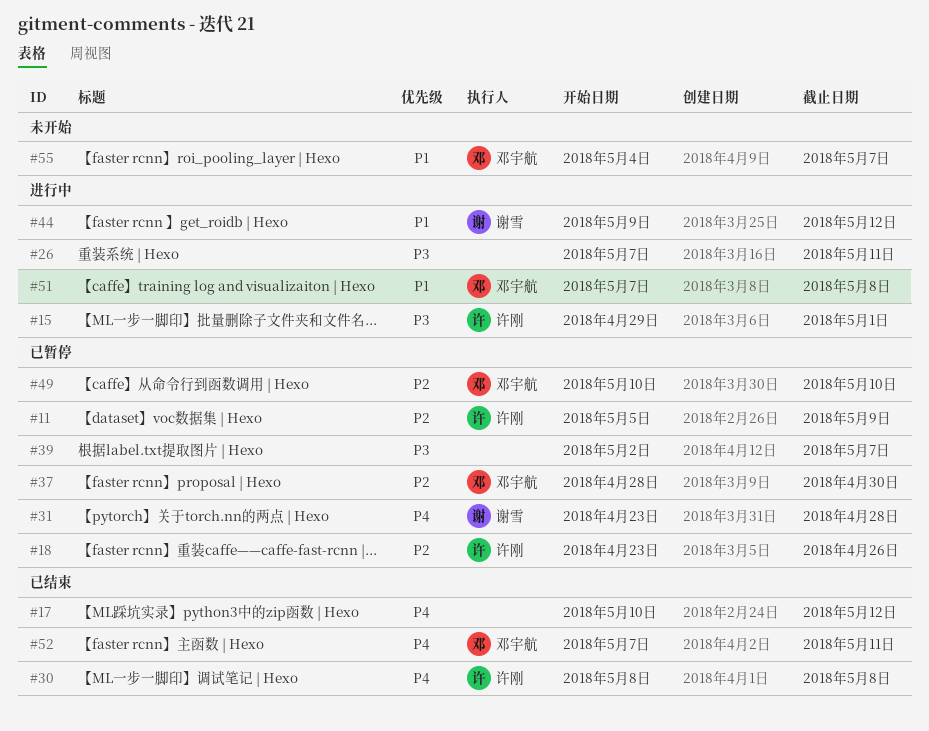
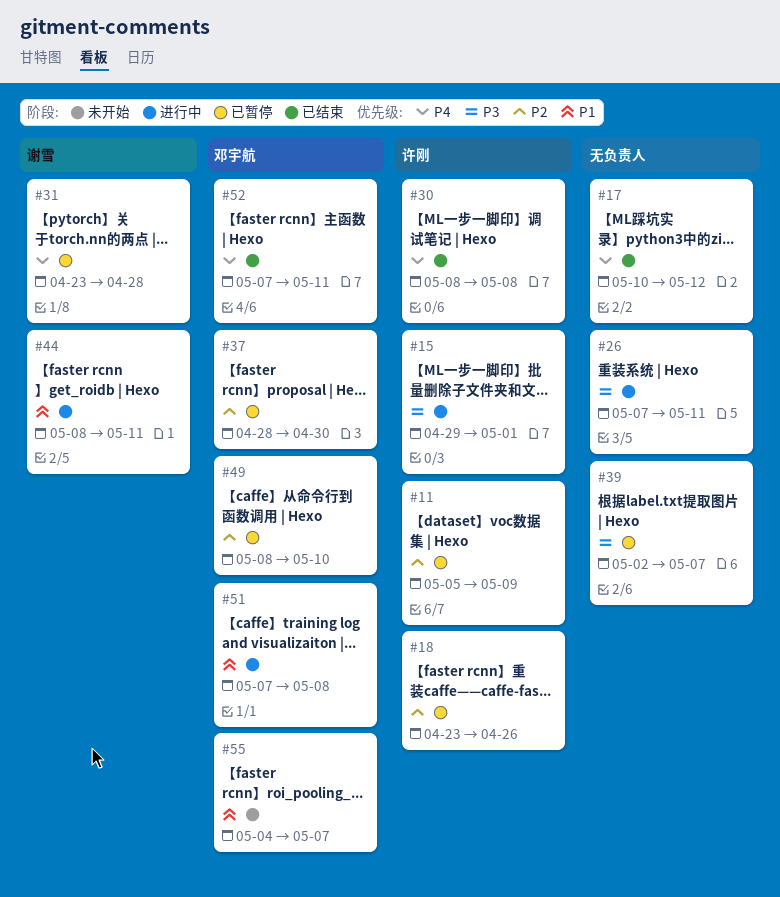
#44, start: May 9 -> May 8
#44, due: May 12 -> May 11
#49, start: May 10 -> May 8

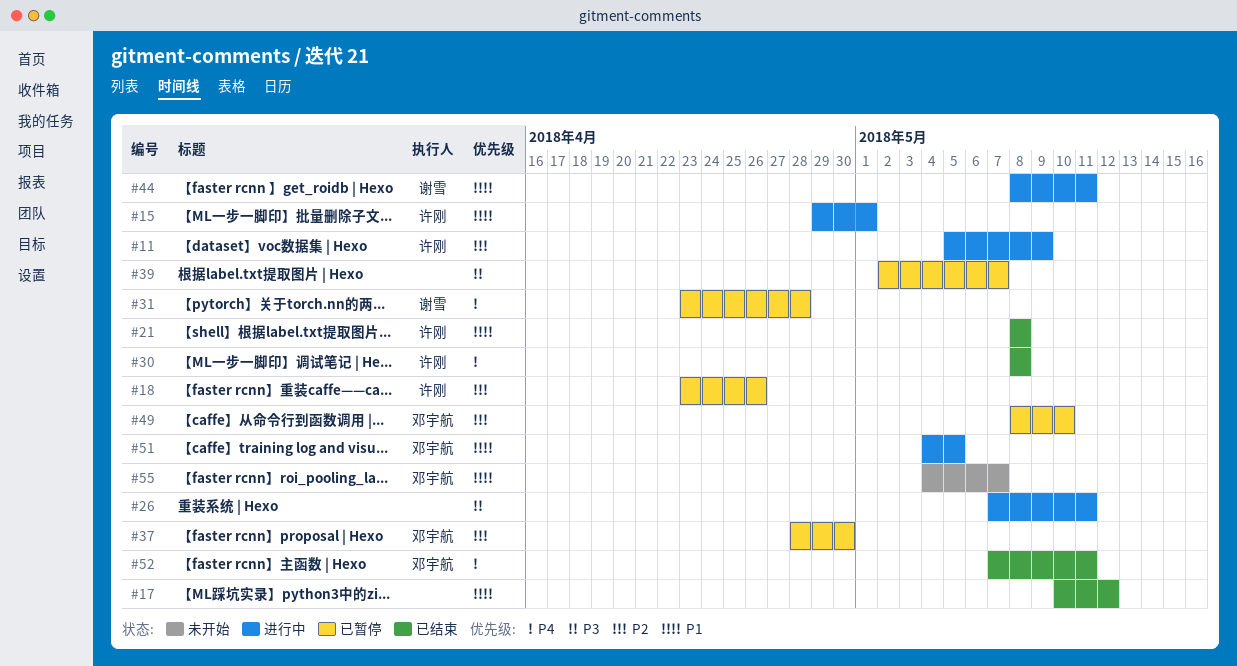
#11, status: 已暂停 -> 进行中
#15, priority: P3 -> P1
#17, priority: P4 -> P1
#21: none -> present
#51, start: May 7 -> May 4
#51, due: May 8 -> May 5

